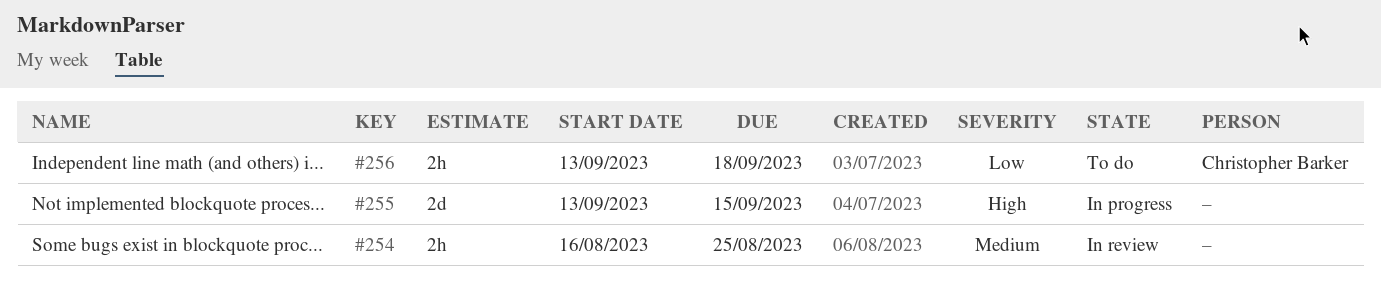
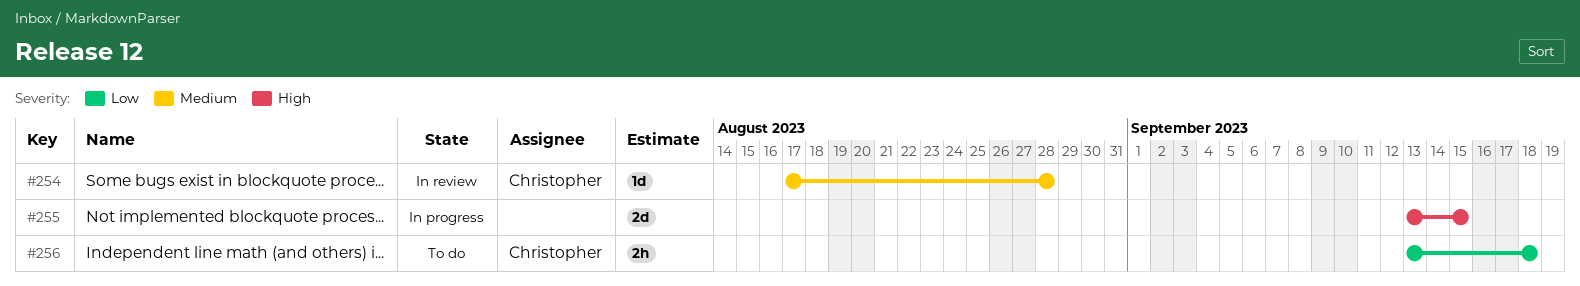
#254, owner: none -> Christopher Barker
#254, estimate: 2h -> 1d
#254, start: Aug 16 -> Aug 17
#254, due: Aug 25 -> Aug 28

